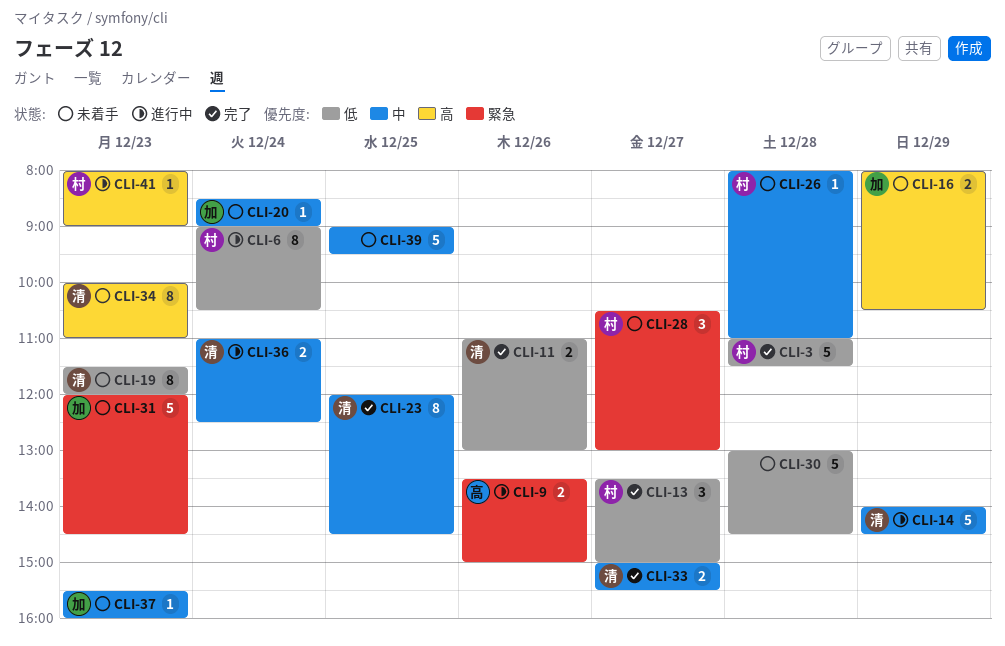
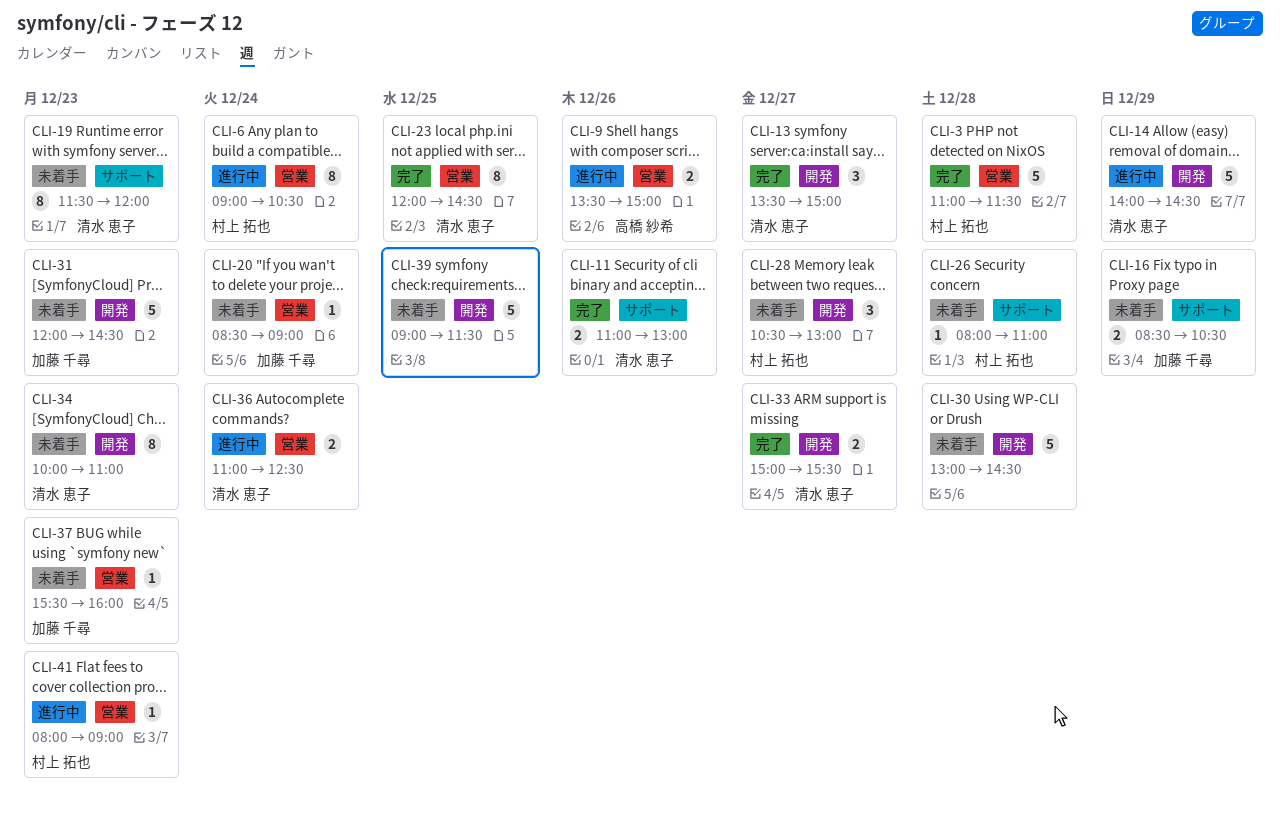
CLI-13, owner: 村上 拓也 -> 清水 恵子
CLI-16, begins: 08:00 -> 08:30
CLI-39, ends: 09:30 -> 11:30

